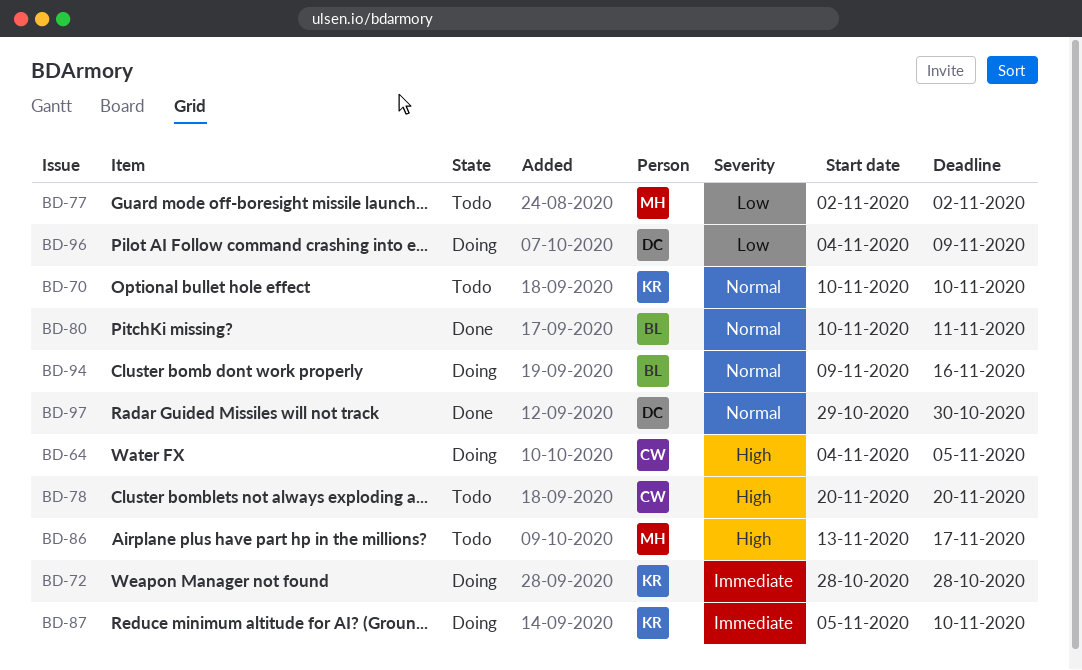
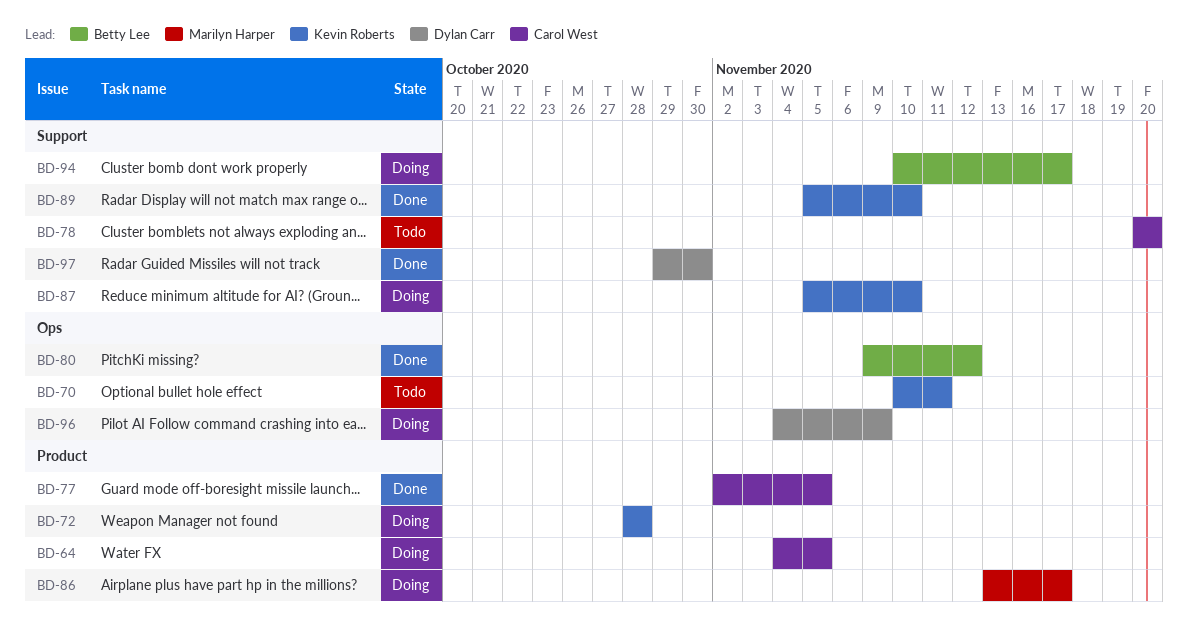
BD-70, due: Nov 10 -> Nov 11
BD-77, status: Todo -> Done
BD-77, owner: Marilyn Harper -> Carol West
BD-77, due: Nov 2 -> Nov 5
BD-80, start: Nov 10 -> Nov 9
BD-80, due: Nov 11 -> Nov 12
BD-86, status: Todo -> Doing
BD-89: none -> present
BD-94, start: Nov 9 -> Nov 10
BD-94, due: Nov 16 -> Nov 17

